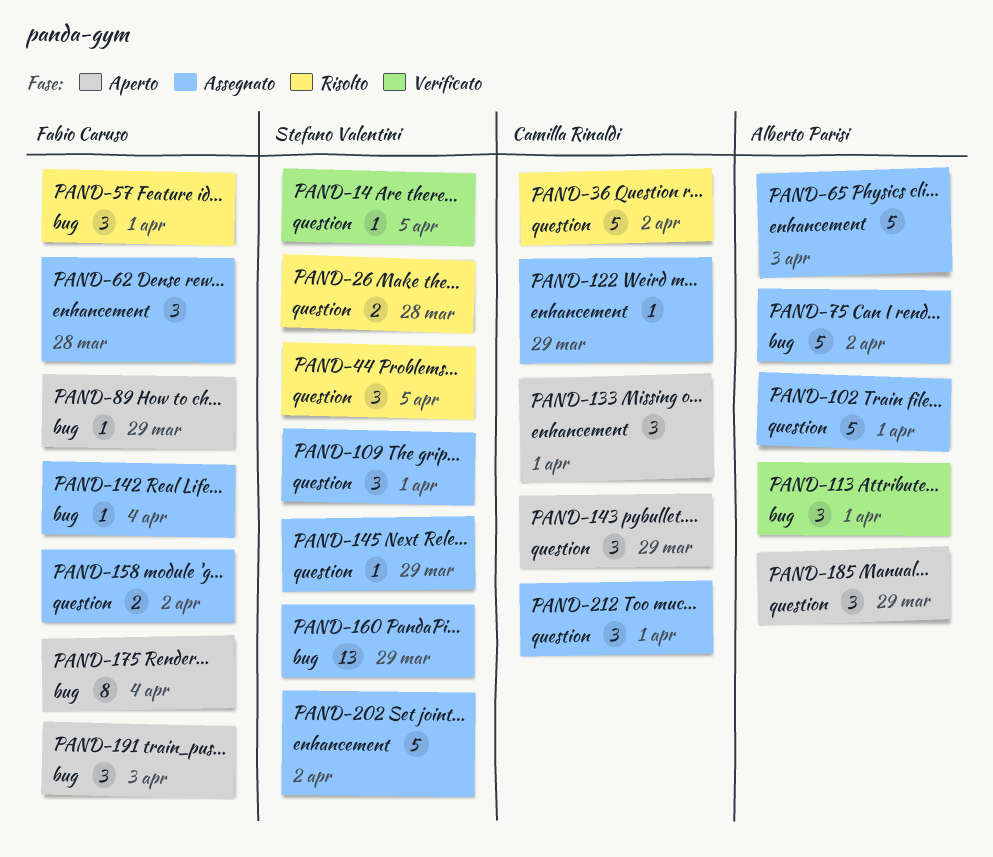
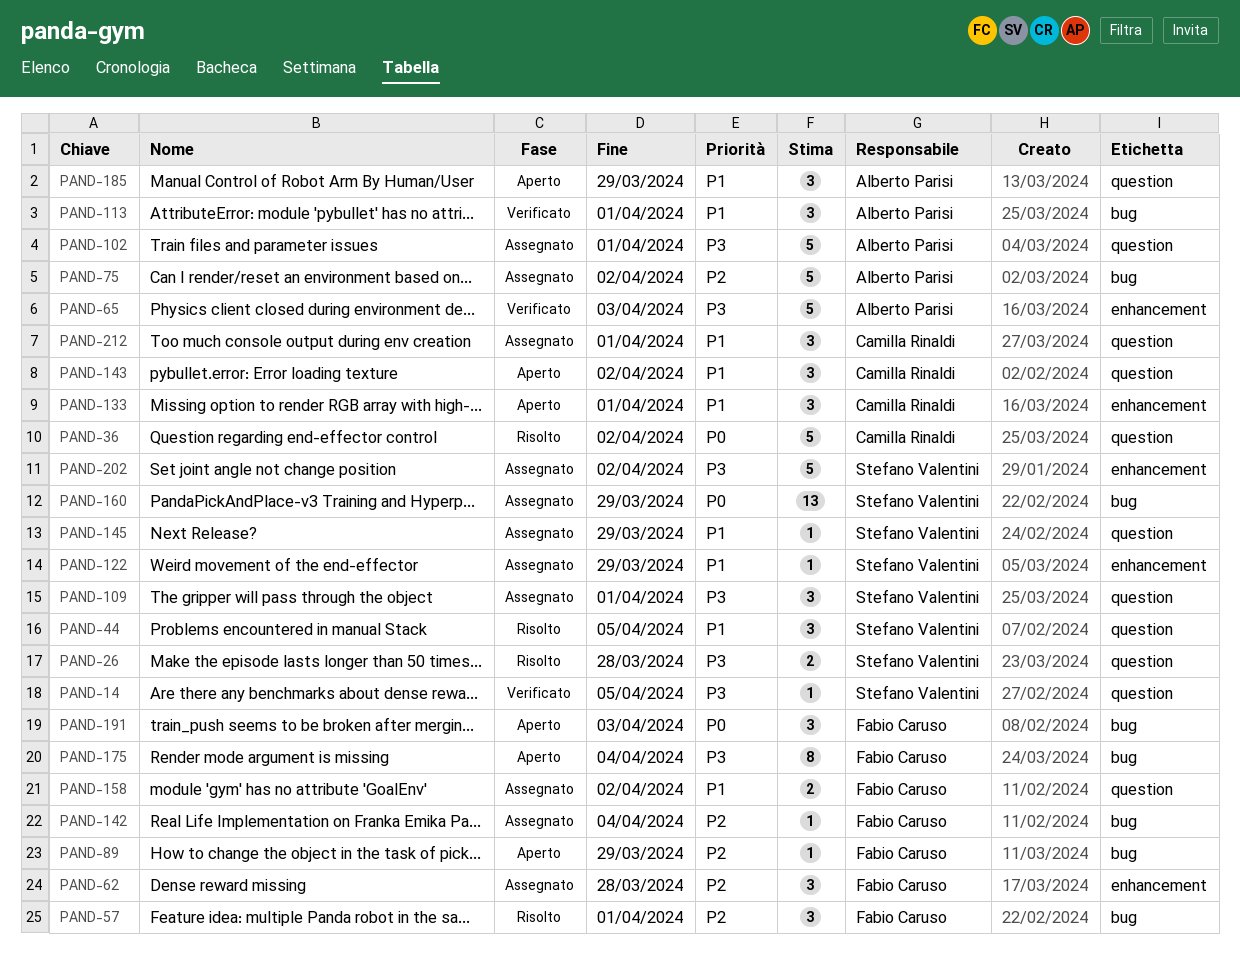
PAND-65, status: Assegnato -> Verificato
PAND-122, owner: Camilla Rinaldi -> Stefano Valentini
PAND-143, due: Mar 29 -> Apr 2

